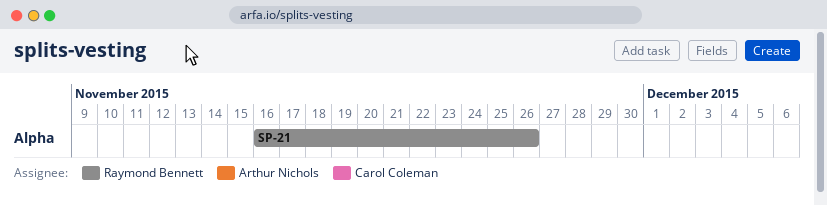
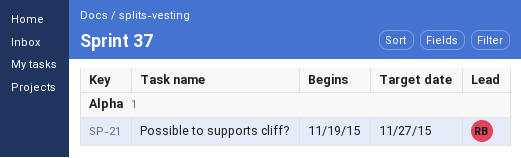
SP-21, start: Nov 16 -> Nov 19
SP-21, due: Nov 26 -> Nov 27

